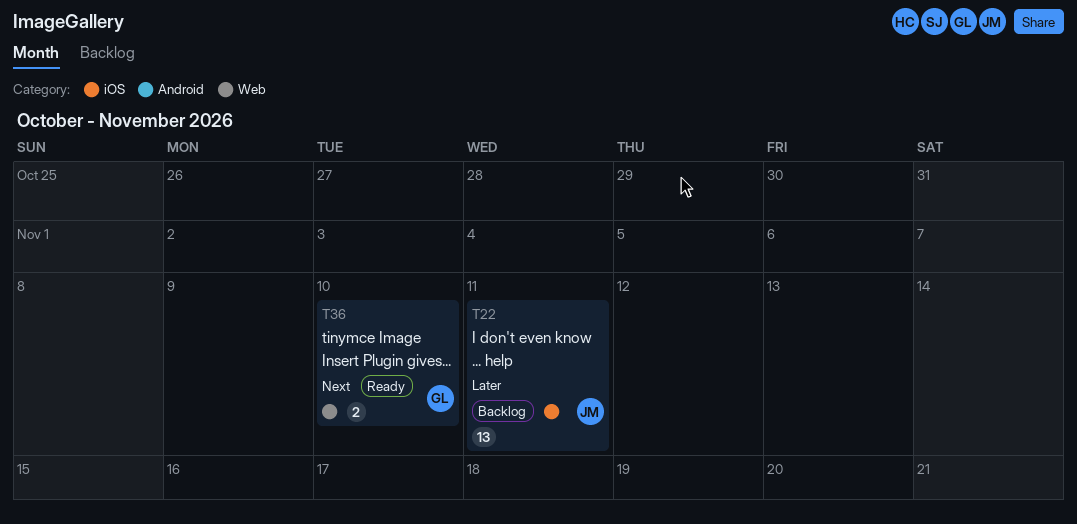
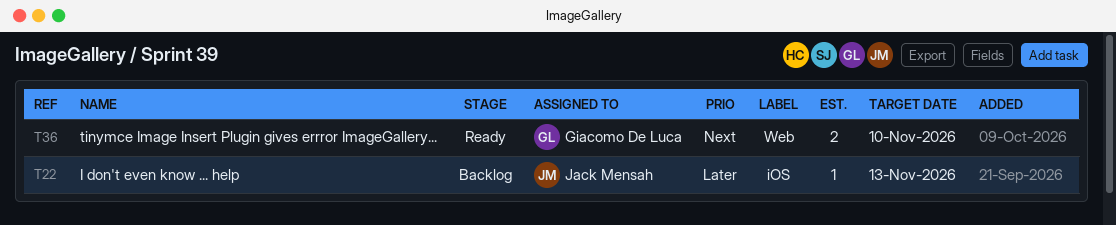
T22, estimate: 13 -> 1
T22, due: Nov 11 -> Nov 13

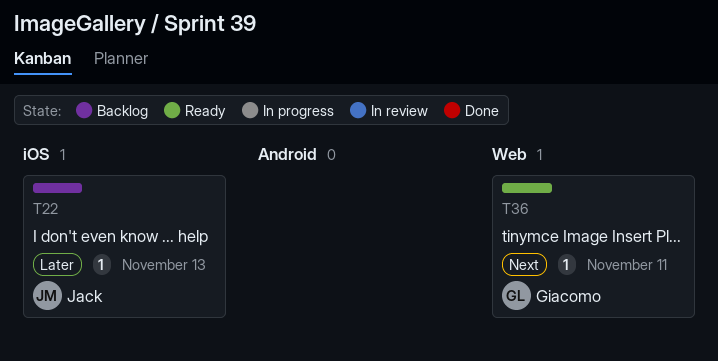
T36, estimate: 2 -> 1
T36, due: Nov 10 -> Nov 11

